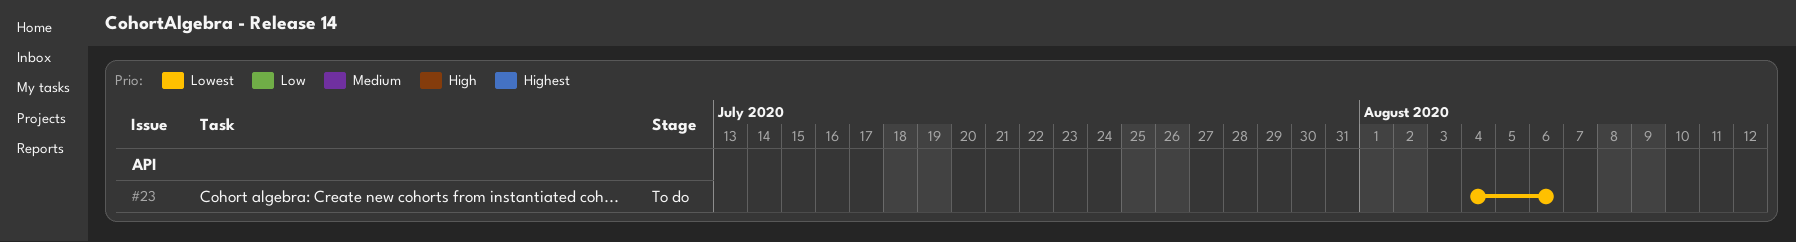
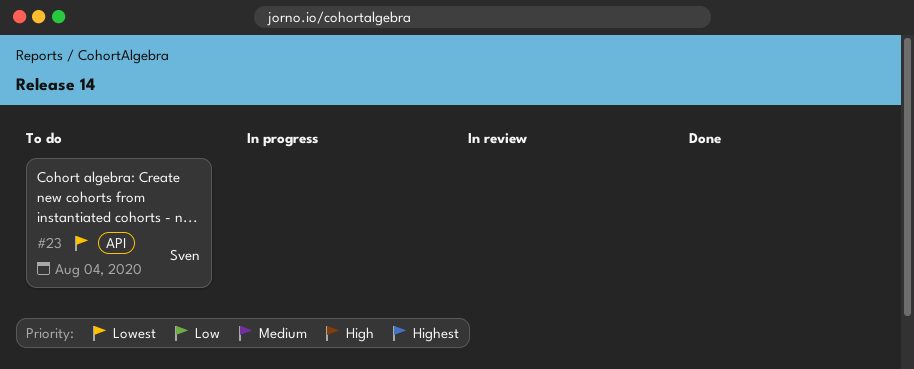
#23, due: Aug 6 -> Aug 4

